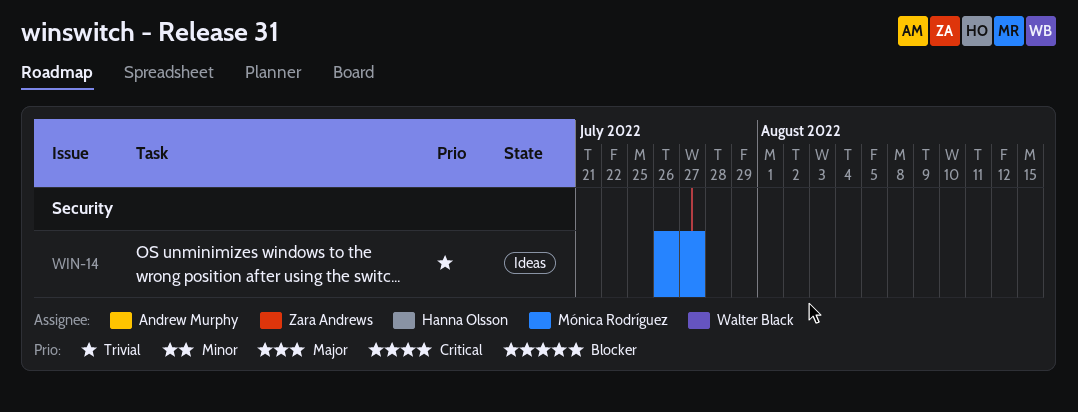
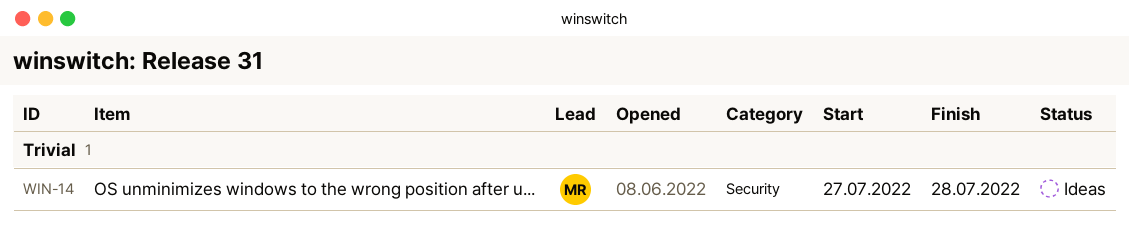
WIN-14, start: Jul 26 -> Jul 27
WIN-14, due: Jul 27 -> Jul 28

